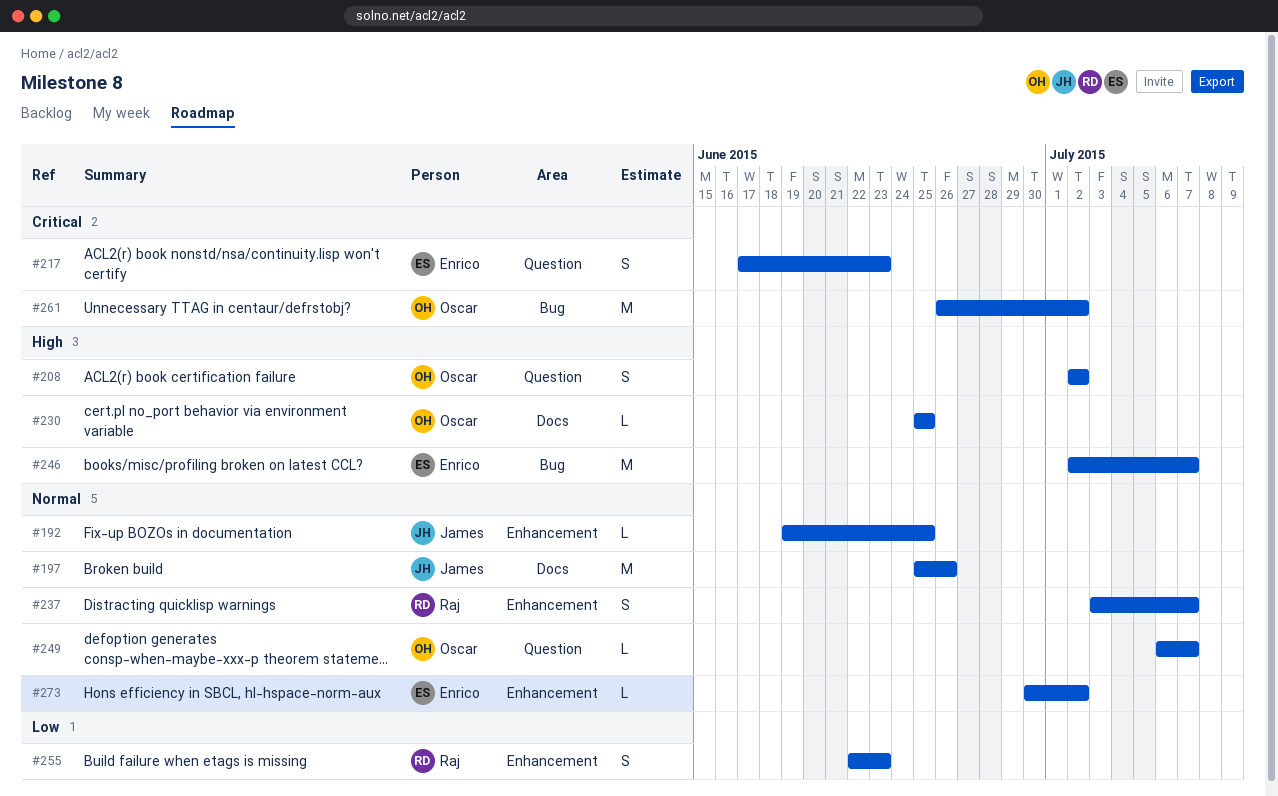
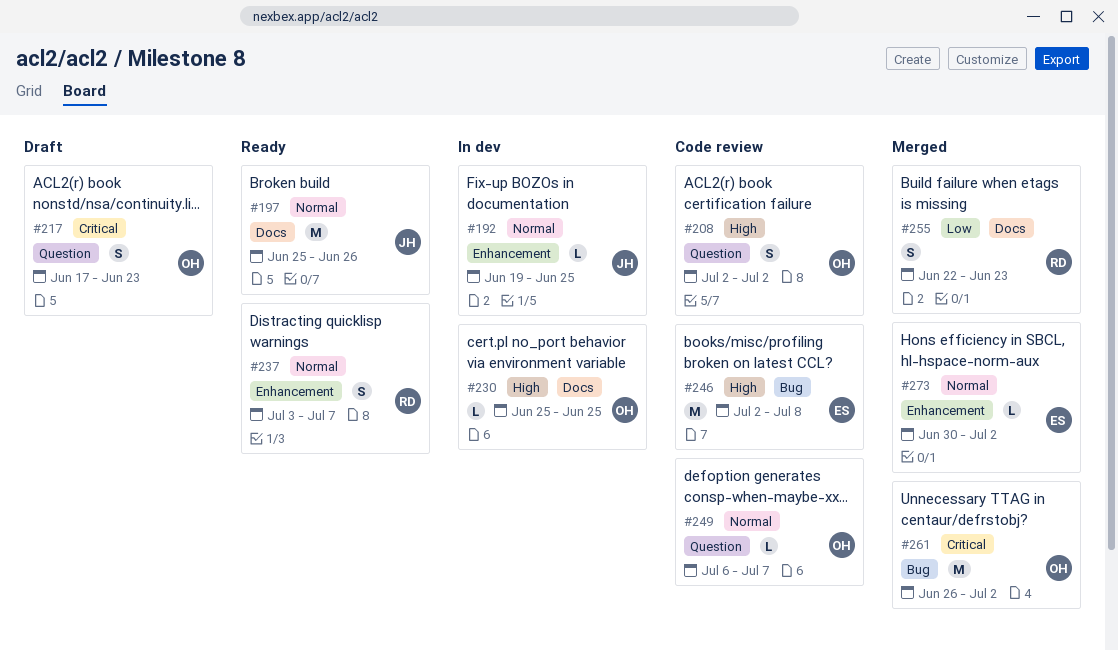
#217, owner: Enrico -> Oscar
#246, due: Jul 7 -> Jul 8
#255, label: Enhancement -> Docs

